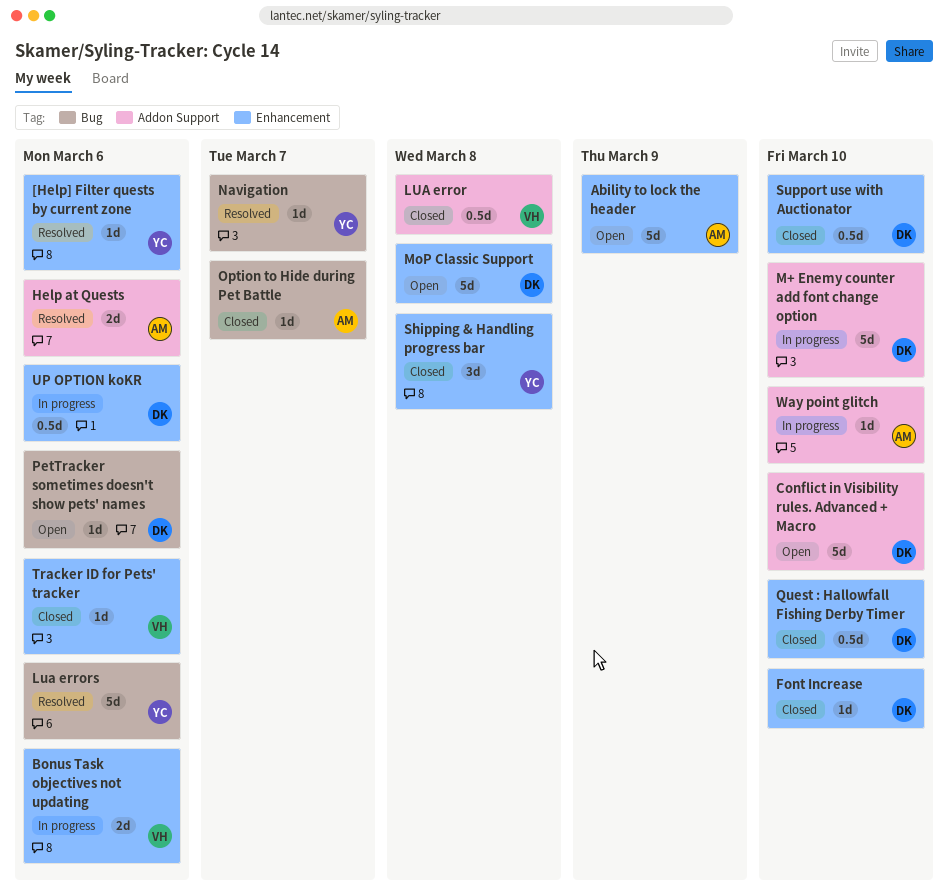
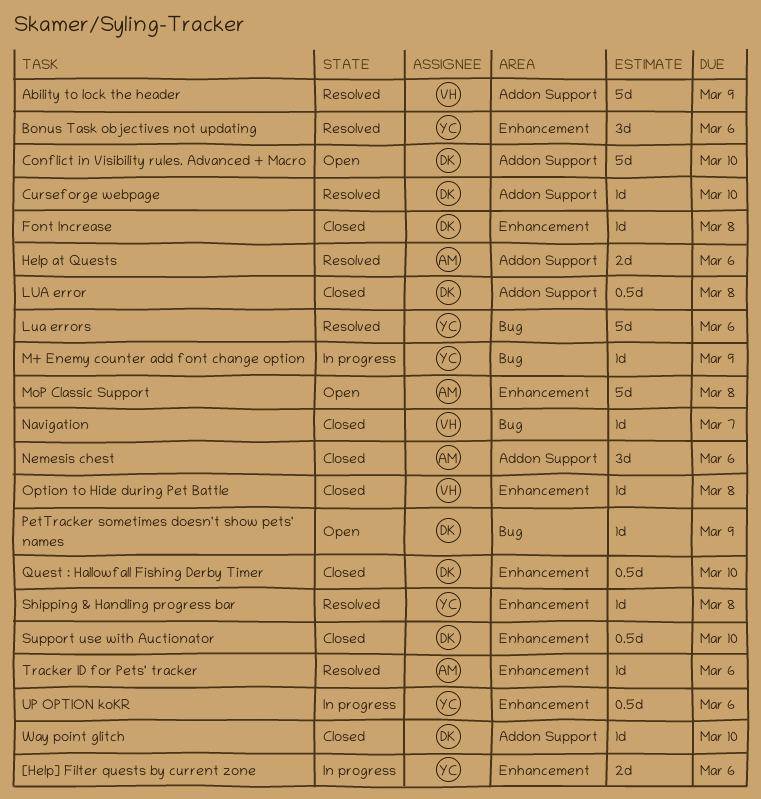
[Help] Filter quests by current zone, status: Resolved -> In progress
[Help] Filter quests by current zone, estimate: 1d -> 2d
Ability to lock the header, status: Open -> Resolved
Ability to lock the header, owner: AM -> VH
Ability to lock the header, label: Enhancement -> Addon Support
Bonus Task objectives not updating, status: In progress -> Resolved
Bonus Task objectives not updating, owner: VH -> YC
Bonus Task objectives not updating, estimate: 2d -> 3d
Curseforge webpage: none -> present
Font Increase, due: Mar 10 -> Mar 8
LUA error, owner: VH -> DK
M+ Enemy counter add font change option, owner: DK -> YC
M+ Enemy counter add font change option, label: Addon Support -> Bug
M+ Enemy counter add font change option, estimate: 5d -> 1d
M+ Enemy counter add font change option, due: Mar 10 -> Mar 9
MoP Classic Support, owner: DK -> AM
Navigation, status: Resolved -> Closed
Navigation, owner: YC -> VH
Nemesis chest: none -> present
Option to Hide during Pet Battle, owner: AM -> VH
Option to Hide during Pet Battle, label: Bug -> Enhancement
Option to Hide during Pet Battle, due: Mar 7 -> Mar 8
PetTracker sometimes doesn't show pets' names, due: Mar 6 -> Mar 9
Shipping & Handling progress bar, status: Closed -> Resolved
Shipping & Handling progress bar, estimate: 3d -> 1d
Tracker ID for Pets' tracker, status: Closed -> Resolved
Tracker ID for Pets' tracker, owner: VH -> AM
UP OPTION koKR, owner: DK -> YC
Way point glitch, status: In progress -> Closed
Way point glitch, owner: AM -> DK

